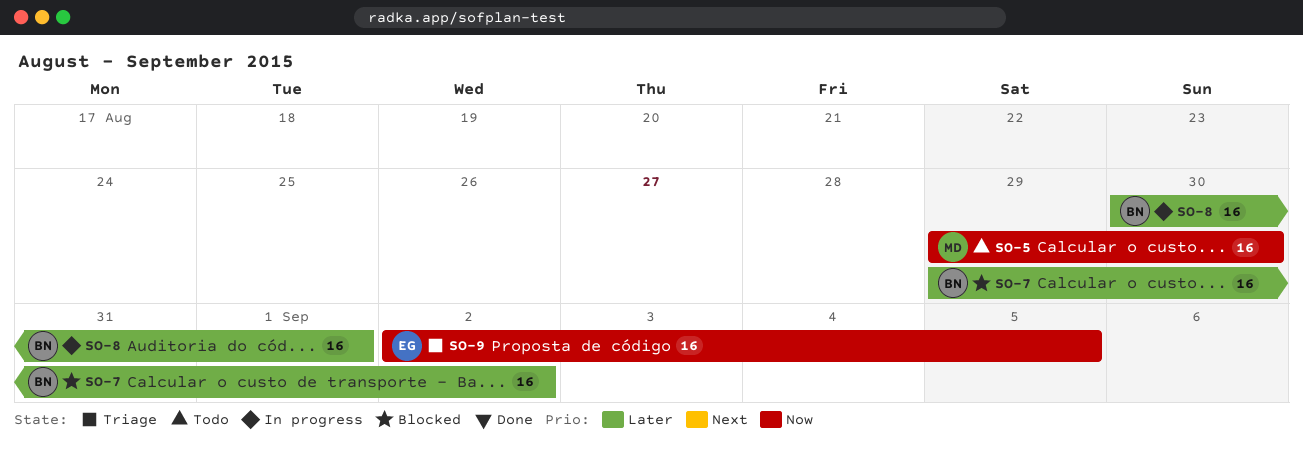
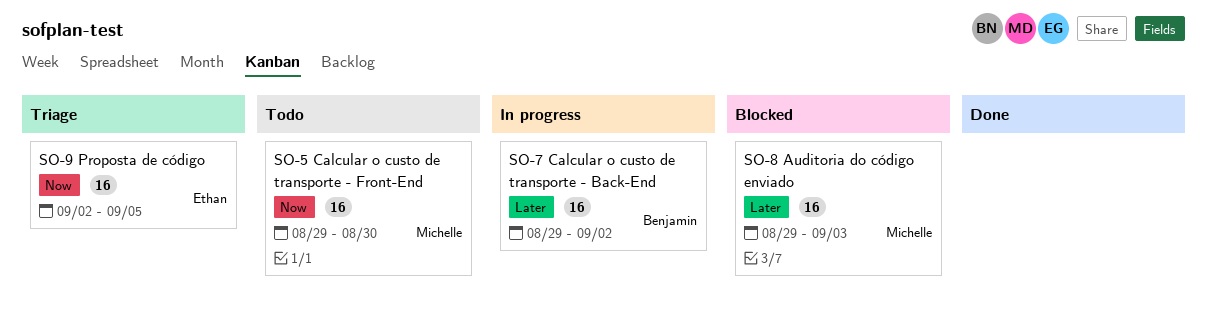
SO-7, status: Blocked -> In progress
SO-8, status: In progress -> Blocked
SO-8, owner: Benjamin -> Michelle
SO-8, start: Aug 30 -> Aug 29
SO-8, due: Sep 1 -> Sep 3

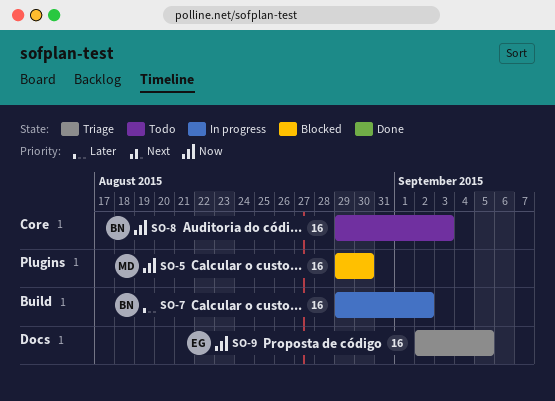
SO-5, status: Todo -> Blocked
SO-8, status: Blocked -> Todo
SO-8, owner: Michelle -> Benjamin
SO-8, priority: Later -> Now

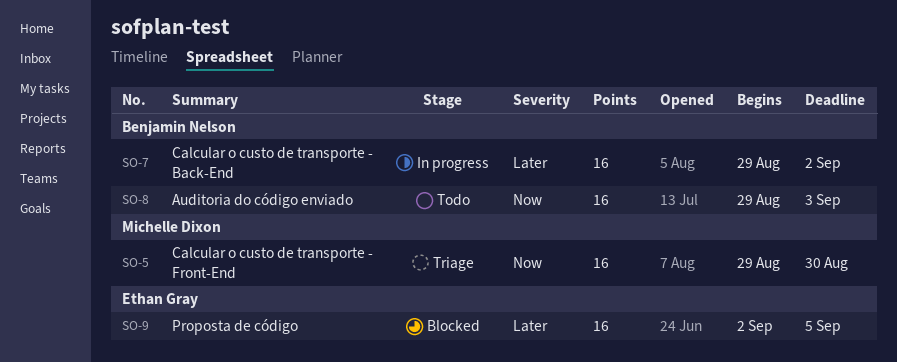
SO-5, status: Blocked -> Triage
SO-9, status: Triage -> Blocked
SO-9, priority: Now -> Later

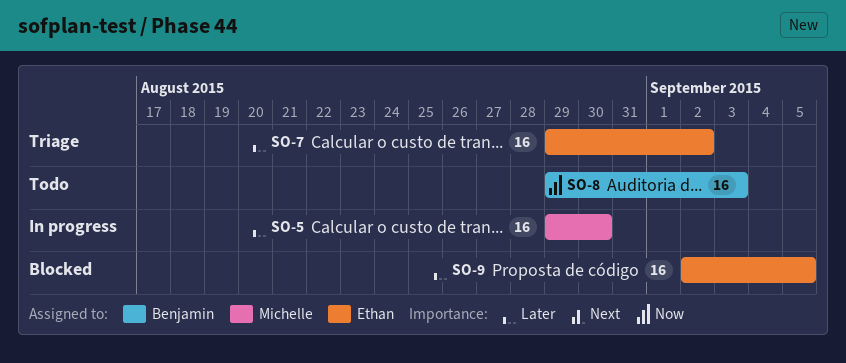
SO-5, status: Triage -> In progress
SO-5, priority: Now -> Later
SO-7, status: In progress -> Triage
SO-7, owner: Benjamin Nelson -> Ethan Gray

